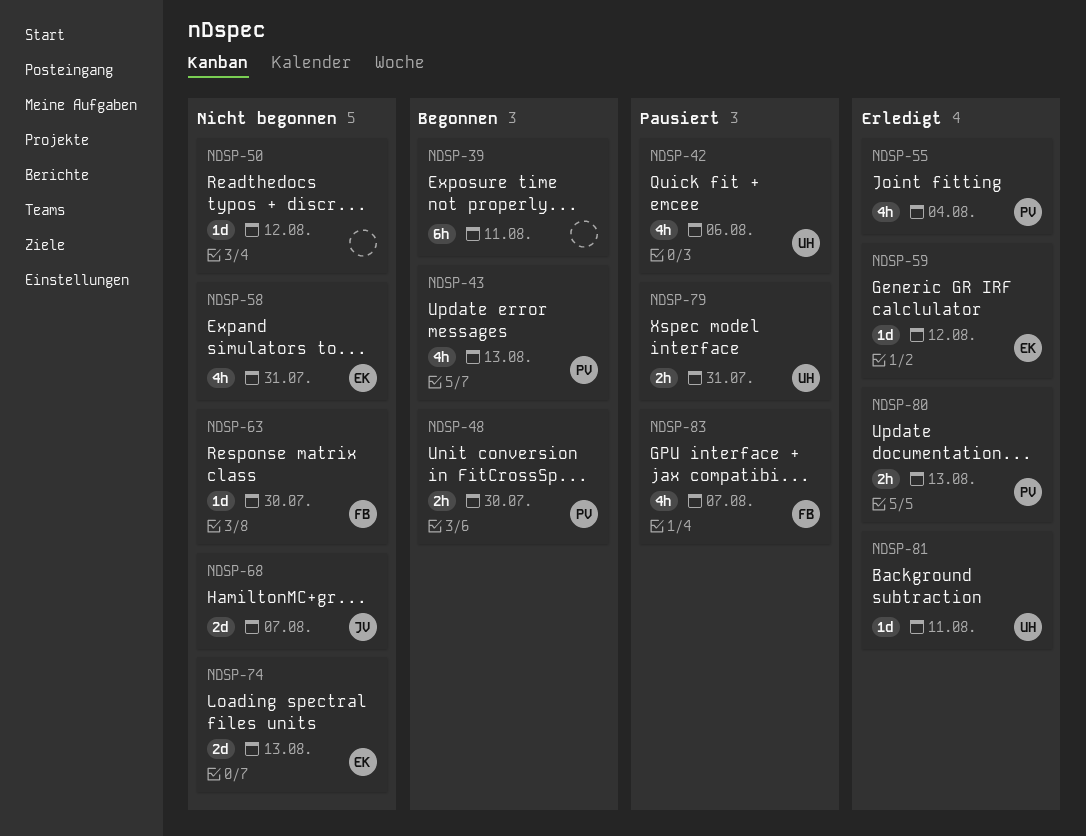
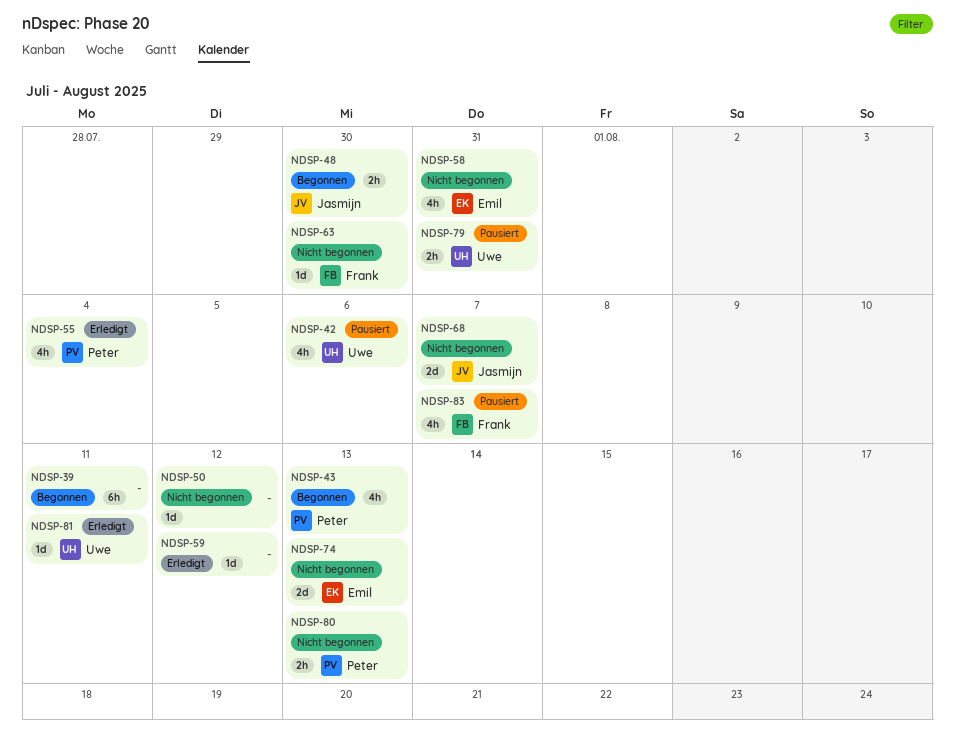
NDSP-48, owner: Peter -> Jasmijn
NDSP-59, owner: Emil -> none
NDSP-80, status: Erledigt -> Nicht begonnen

